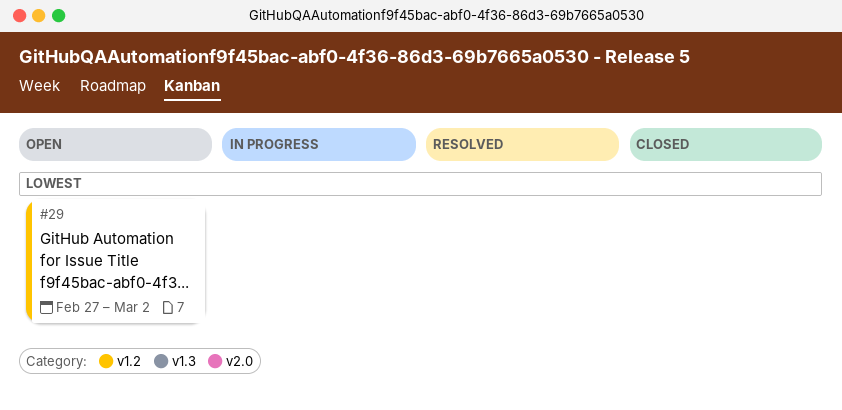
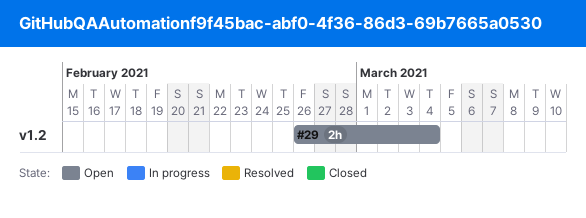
#29, start: Feb 27 -> Feb 26
#29, due: Mar 2 -> Mar 4

